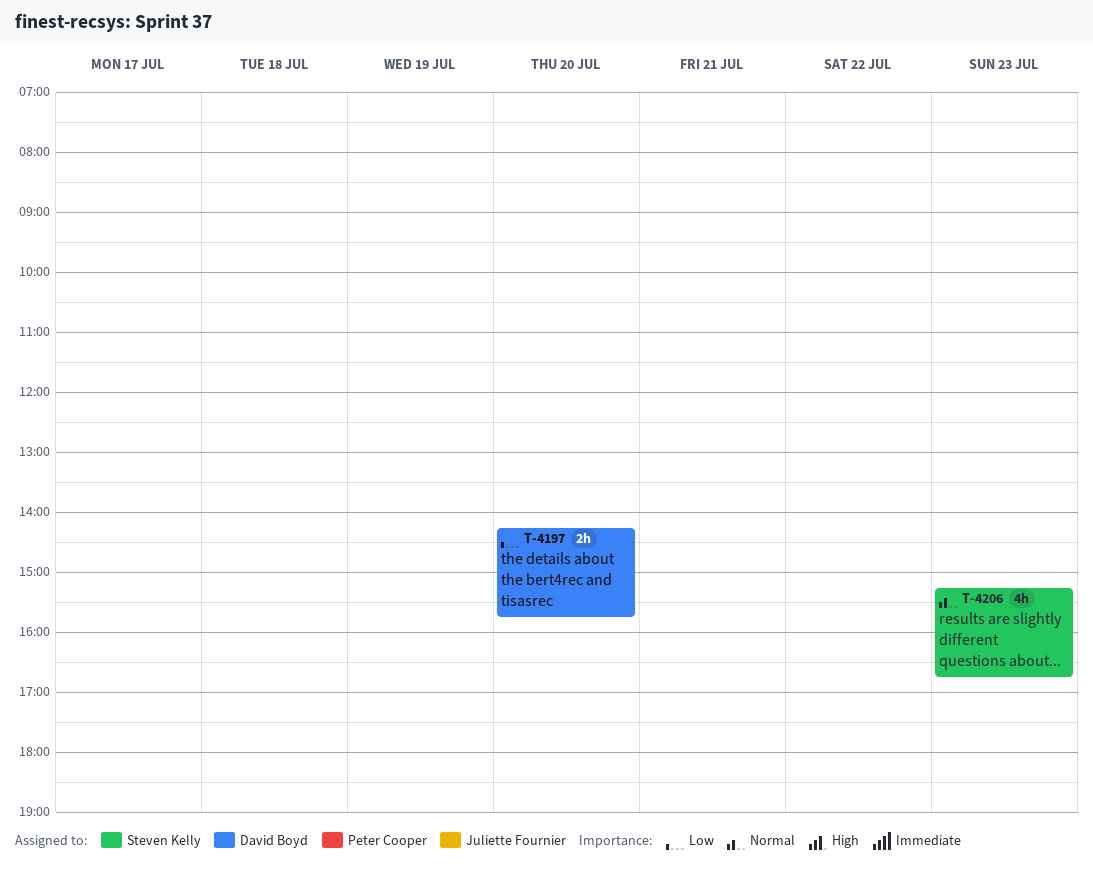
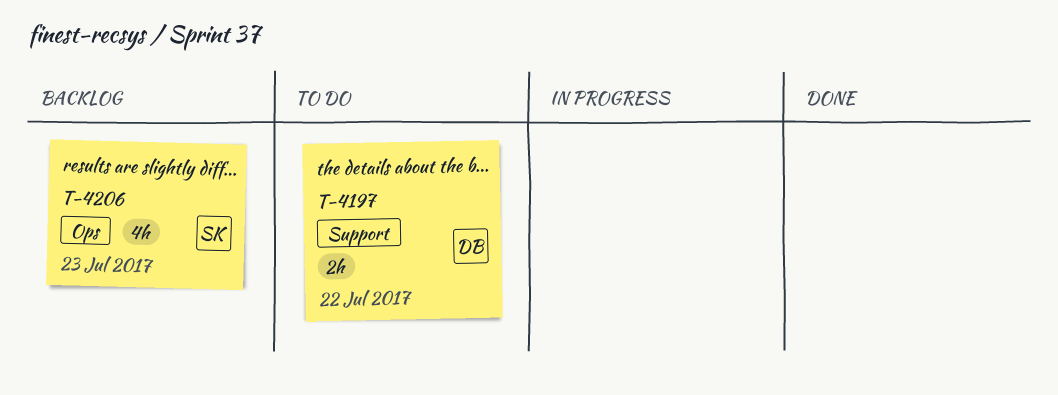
T-4197, day: Jul 20 -> Jul 22

